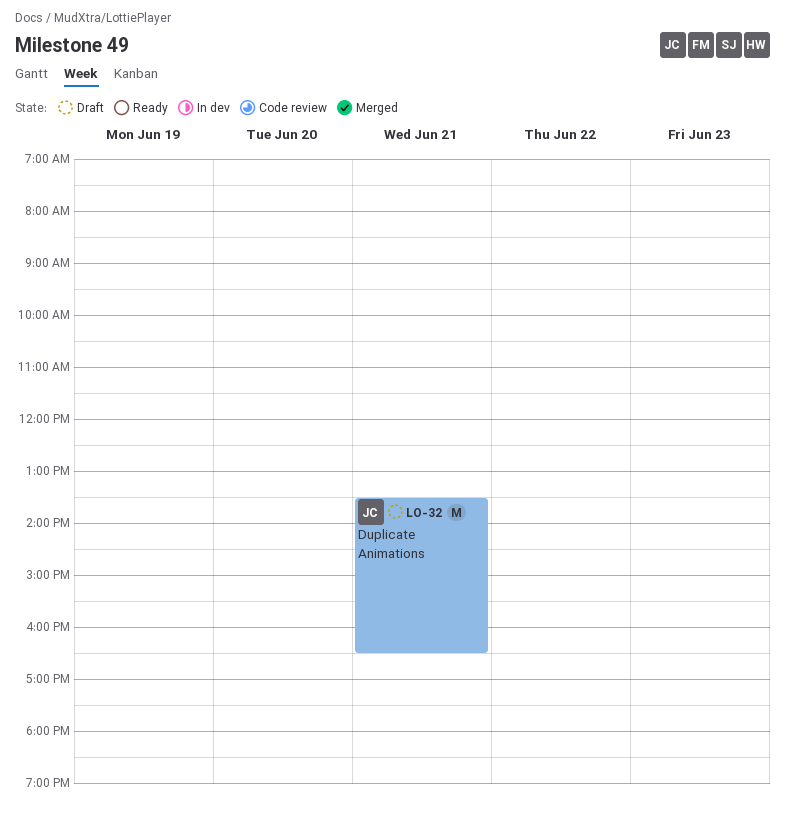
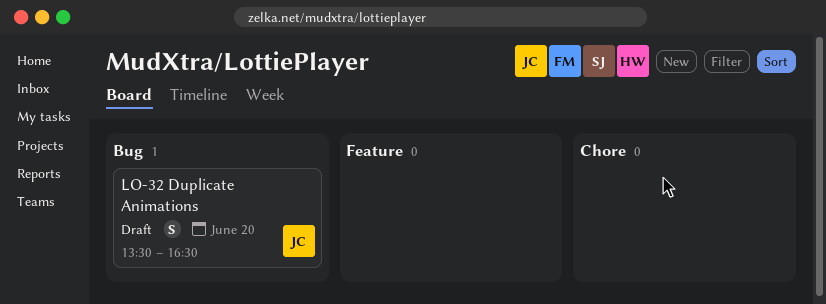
LO-32, estimate: M -> S
LO-32, day: Jun 21 -> Jun 20

